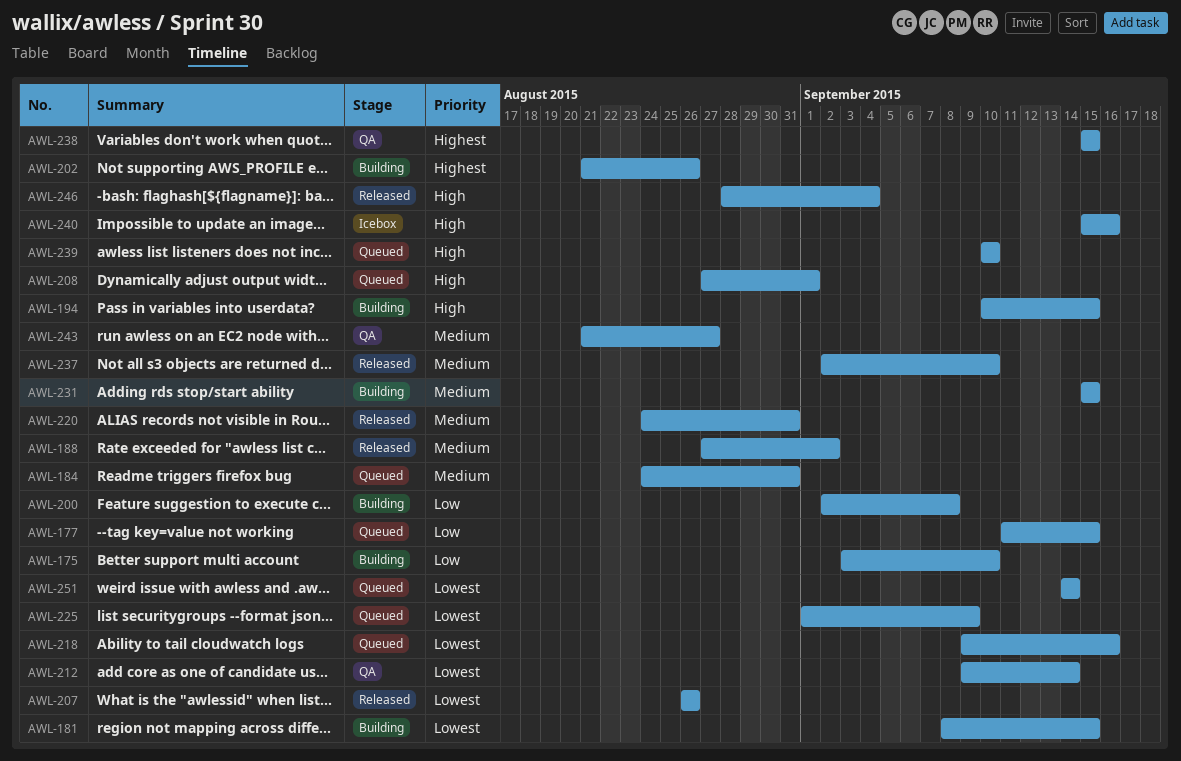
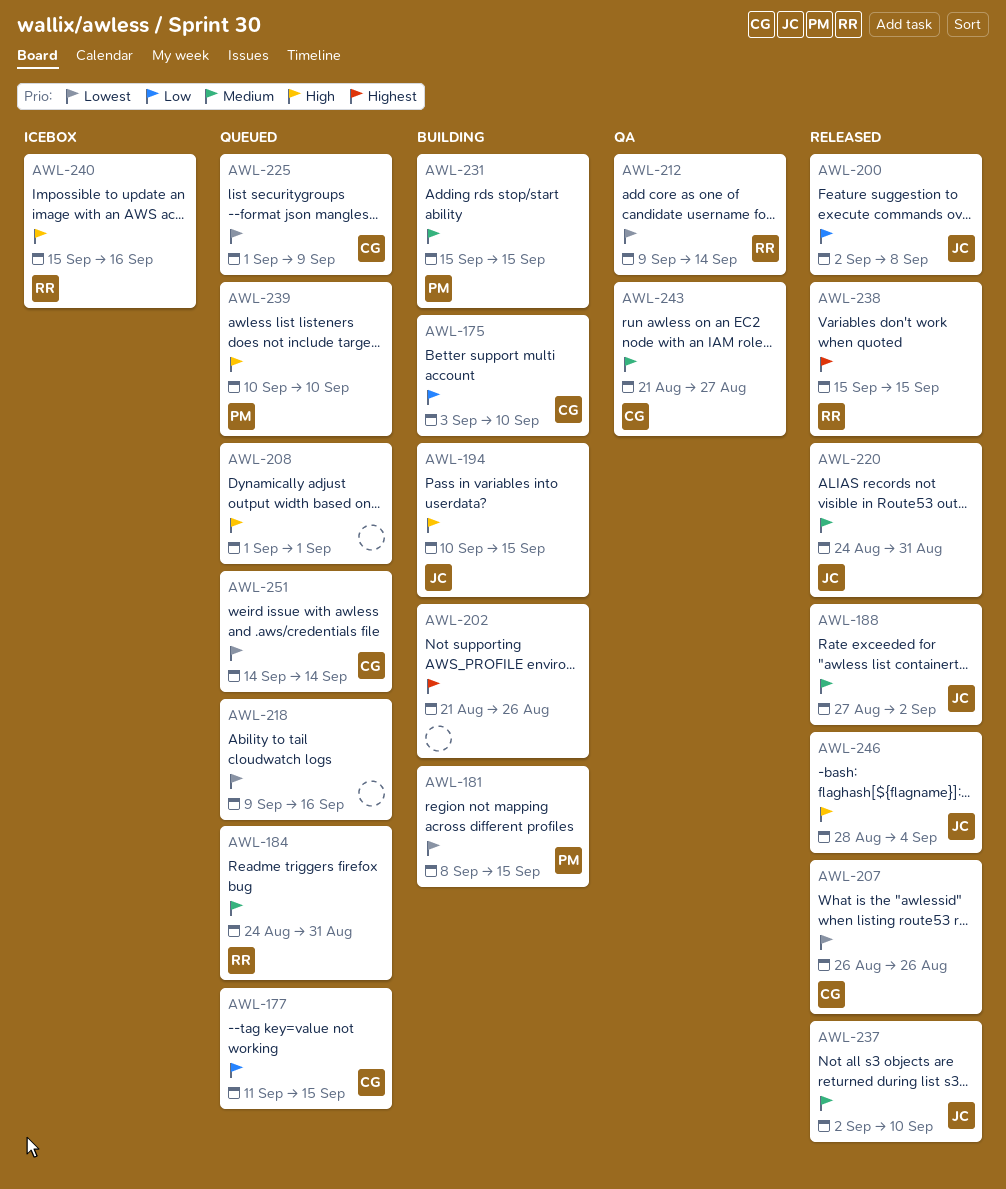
AWL-200, status: Building -> Released
AWL-208, start: Aug 27 -> Sep 1
AWL-238, status: QA -> Released

